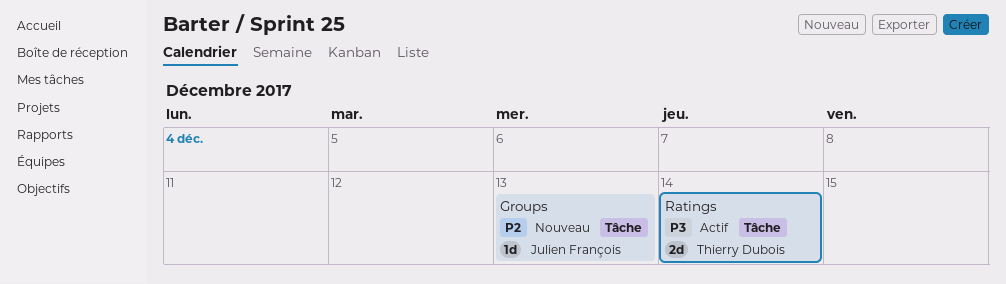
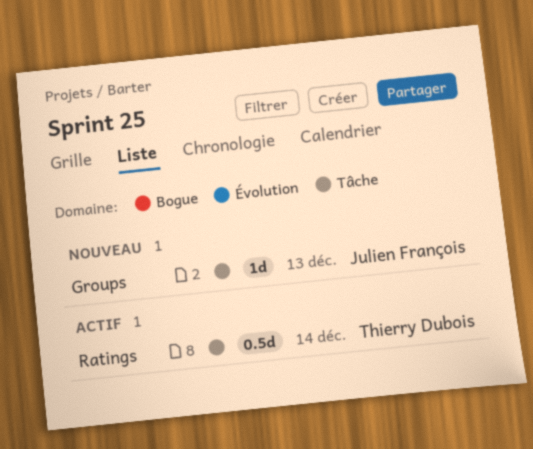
Ratings, estimate: 2d -> 0.5d

